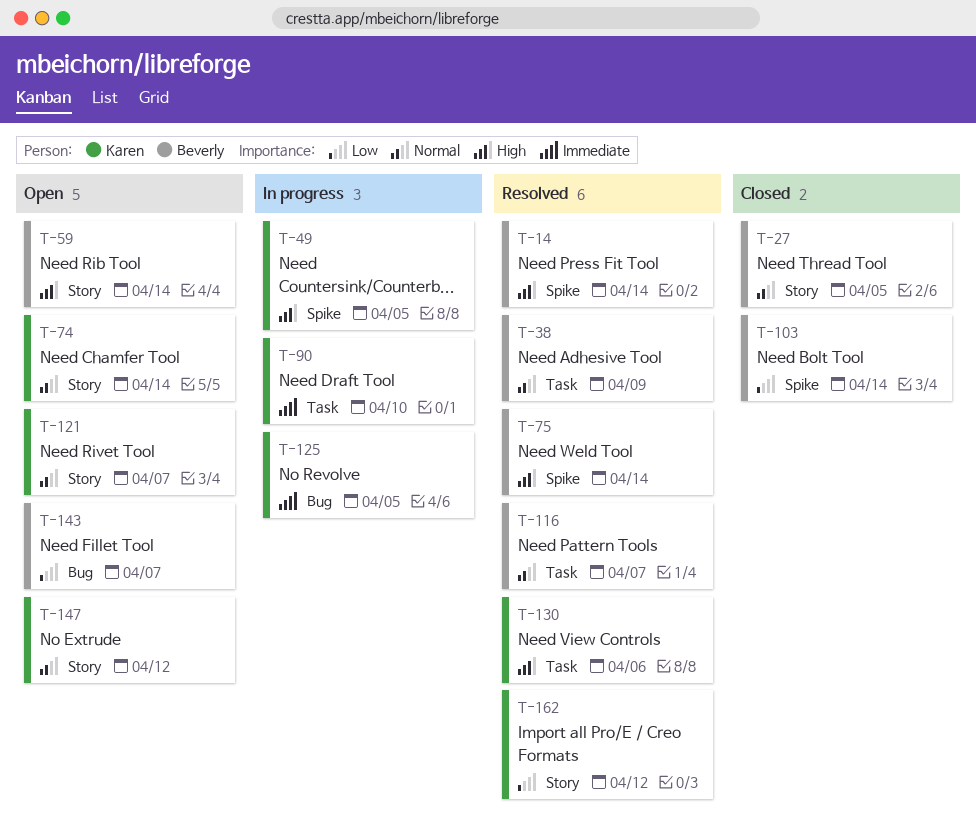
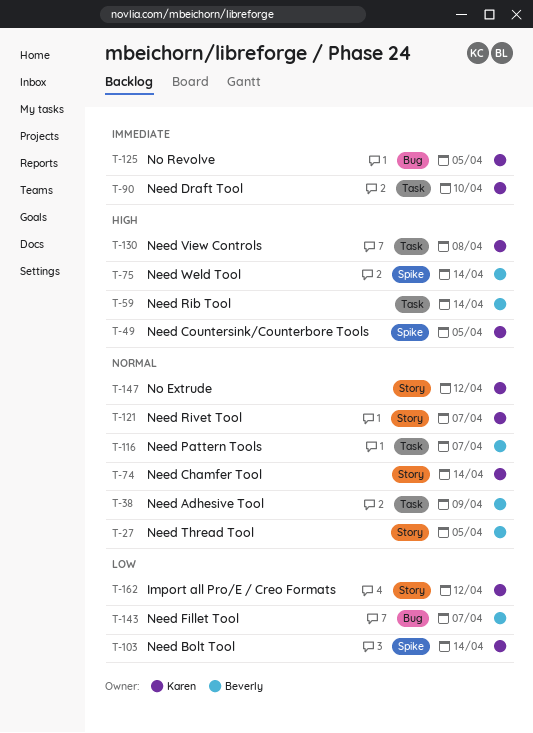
T-14: present -> none
T-59, label: Story -> Task
T-103, owner: Beverly -> Karen
T-130, due: Apr 6 -> Apr 8

